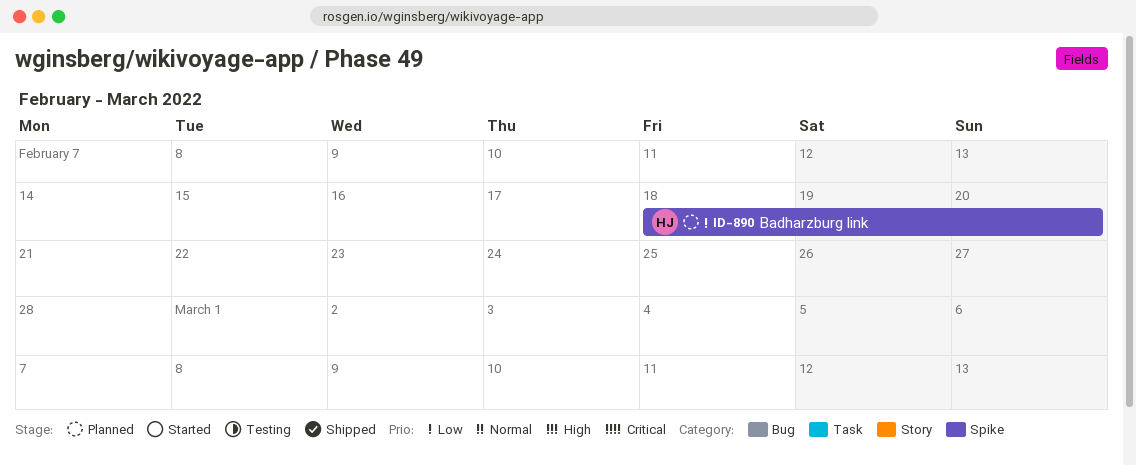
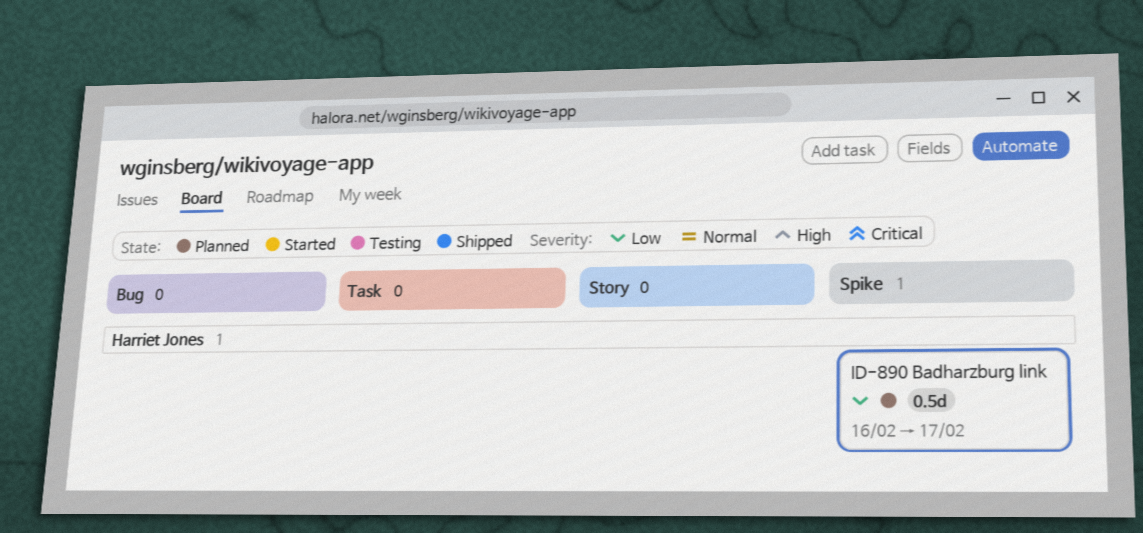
ID-890, start: Feb 18 -> Feb 16
ID-890, due: Feb 20 -> Feb 17

